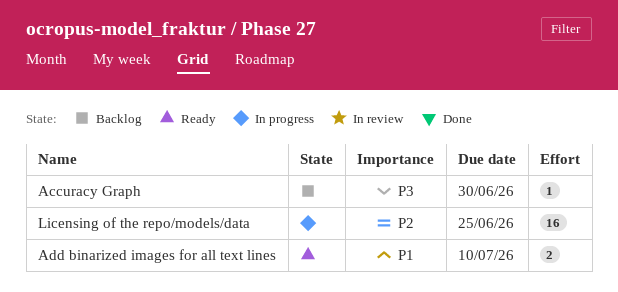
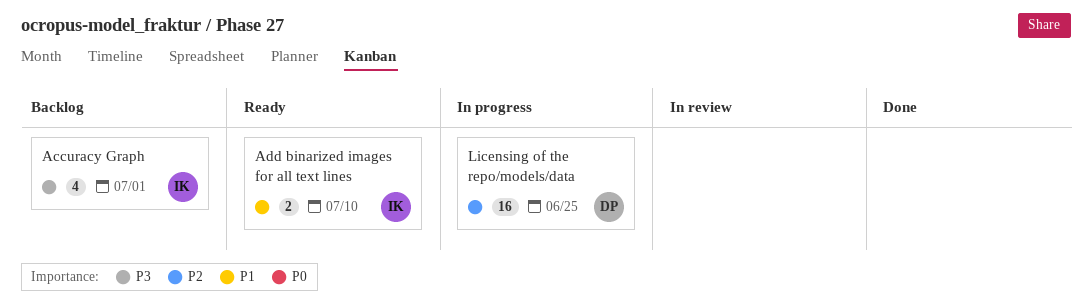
Accuracy Graph, estimate: 1 -> 4
Accuracy Graph, due: Jun 30 -> Jul 1

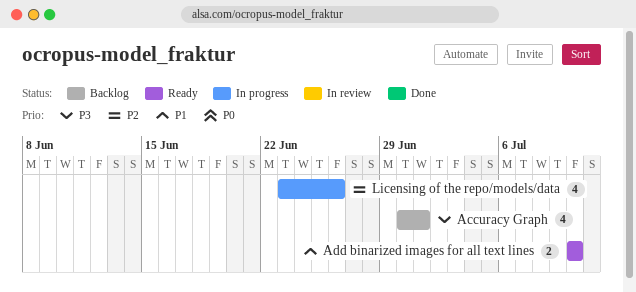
Licensing of the repo/models/data, estimate: 16 -> 4
Licensing of the repo/models/data, due: Jun 25 -> Jun 26

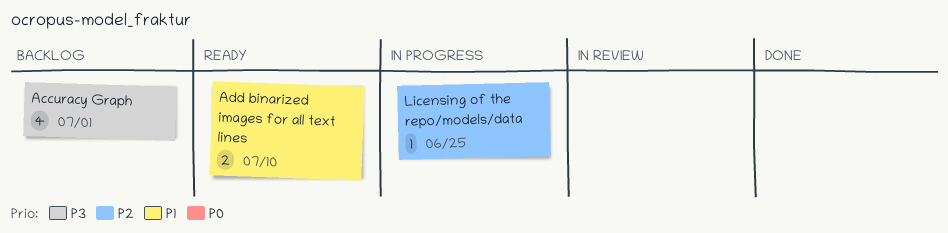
Licensing of the repo/models/data, estimate: 4 -> 1
Licensing of the repo/models/data, due: Jun 26 -> Jun 25

